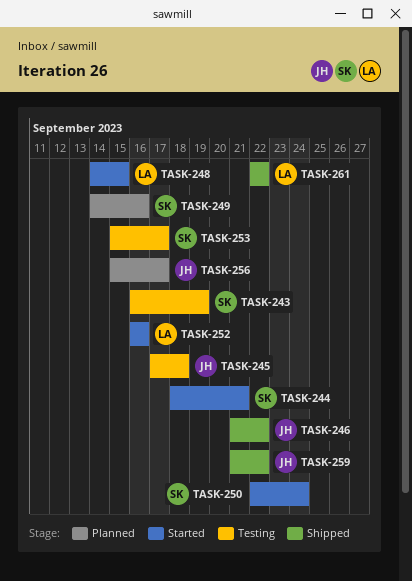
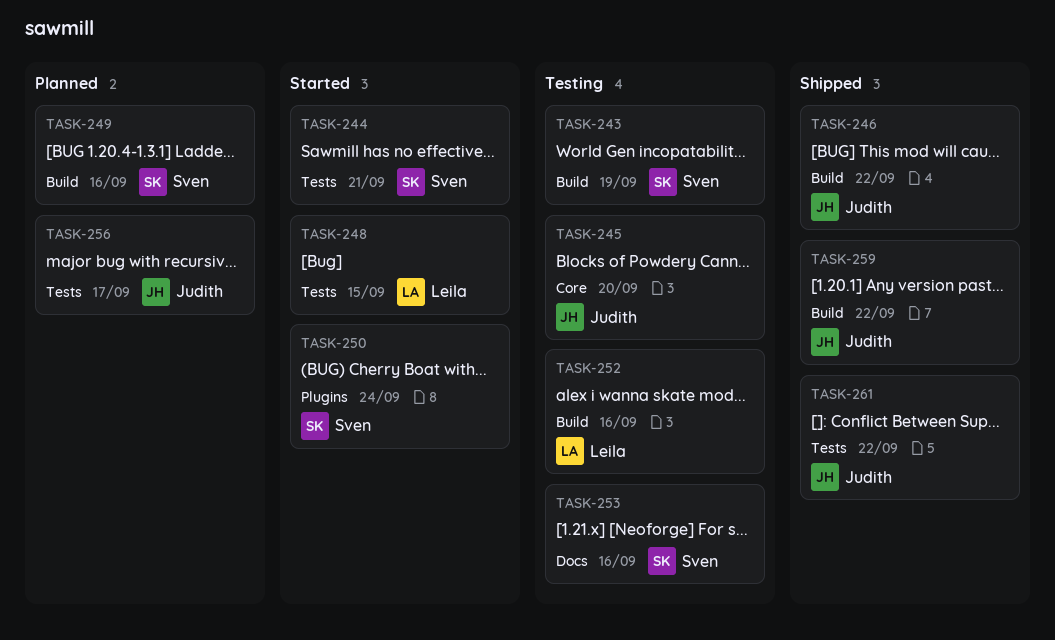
TASK-245, due: Sep 18 -> Sep 20
TASK-252, status: Started -> Testing
TASK-253, due: Sep 17 -> Sep 16
TASK-261, owner: Leila -> Judith

